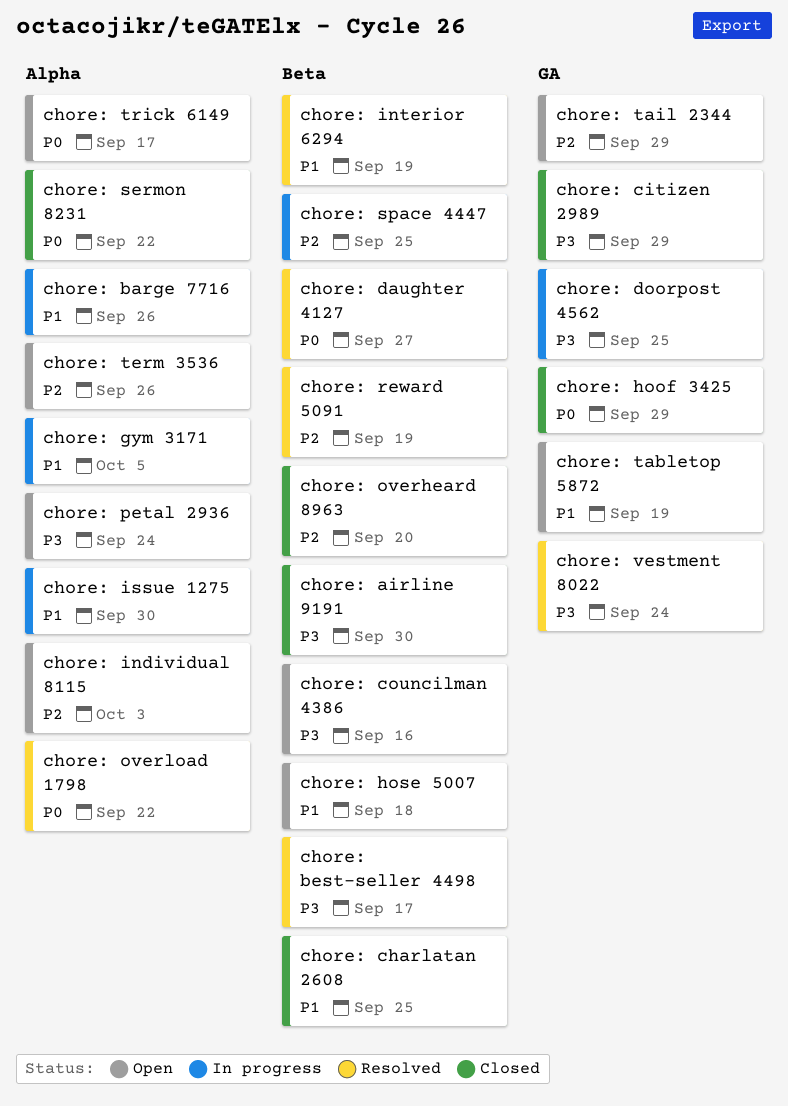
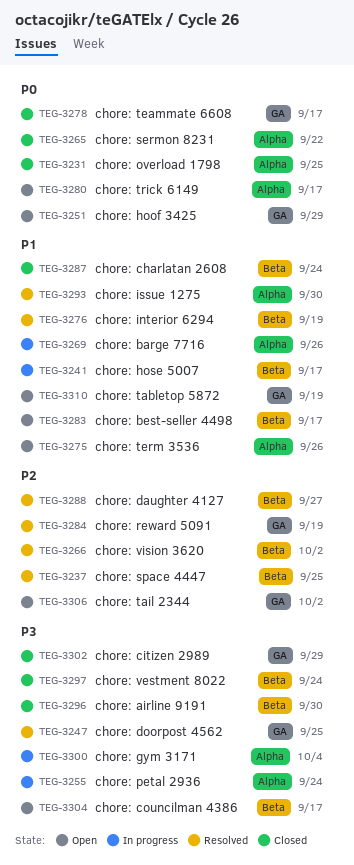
chore: best-seller 4498, status: Resolved -> Open
chore: best-seller 4498, priority: P3 -> P1
chore: charlatan 2608, due: Sep 25 -> Sep 24
chore: councilman 4386, due: Sep 16 -> Sep 17
chore: daughter 4127, priority: P0 -> P2
chore: doorpost 4562, status: In progress -> Resolved
chore: gym 3171, priority: P1 -> P3
chore: gym 3171, due: Oct 5 -> Oct 4
chore: hoof 3425, status: Closed -> Open
chore: hose 5007, status: Open -> In progress
chore: hose 5007, due: Sep 18 -> Sep 17
chore: individual 8115: present -> none
chore: issue 1275, status: In progress -> Resolved
chore: overheard 8963: present -> none
chore: overload 1798, status: Resolved -> Closed
chore: overload 1798, due: Sep 22 -> Sep 25
chore: petal 2936, status: Open -> In progress
chore: reward 5091, label: Beta -> GA
chore: space 4447, status: In progress -> Resolved
chore: tail 2344, due: Sep 29 -> Oct 2
chore: teammate 6608: none -> present
chore: term 3536, priority: P2 -> P1
chore: vestment 8022, status: Resolved -> Closed
chore: vestment 8022, label: GA -> Beta
chore: vision 3620: none -> present

